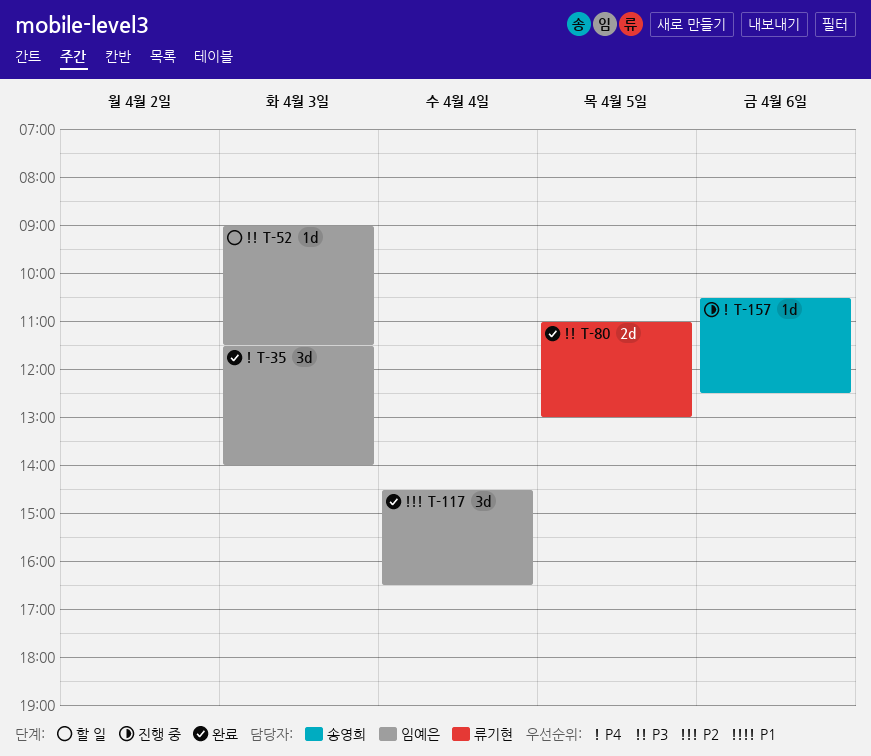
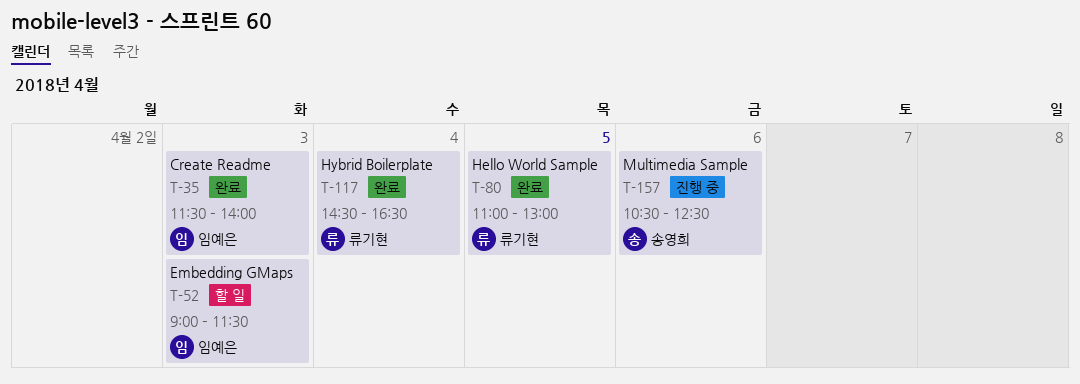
T-117, owner: 임예은 -> 류기현

